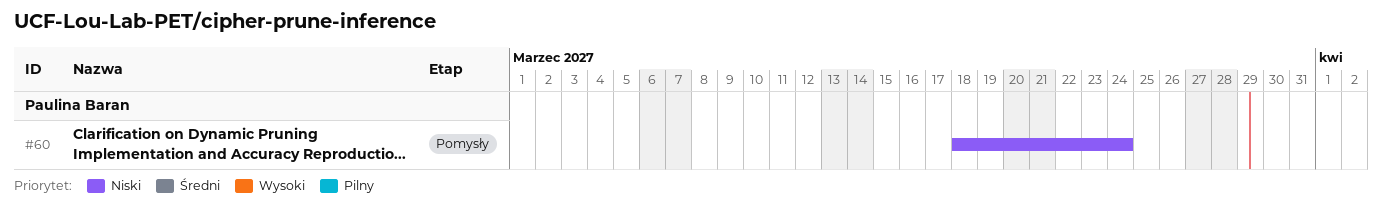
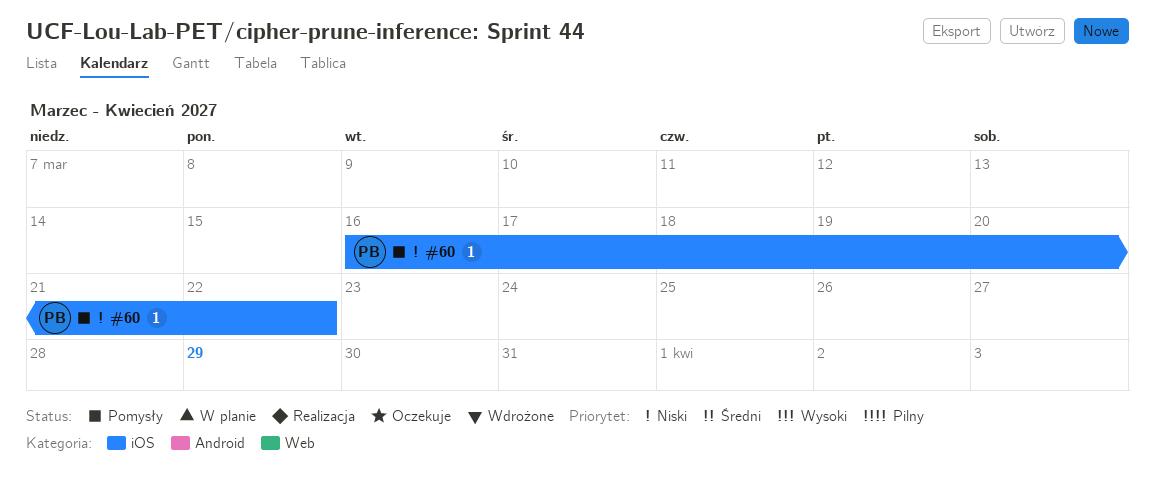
#60, start: Mar 18 -> Mar 16
#60, due: Mar 24 -> Mar 22

